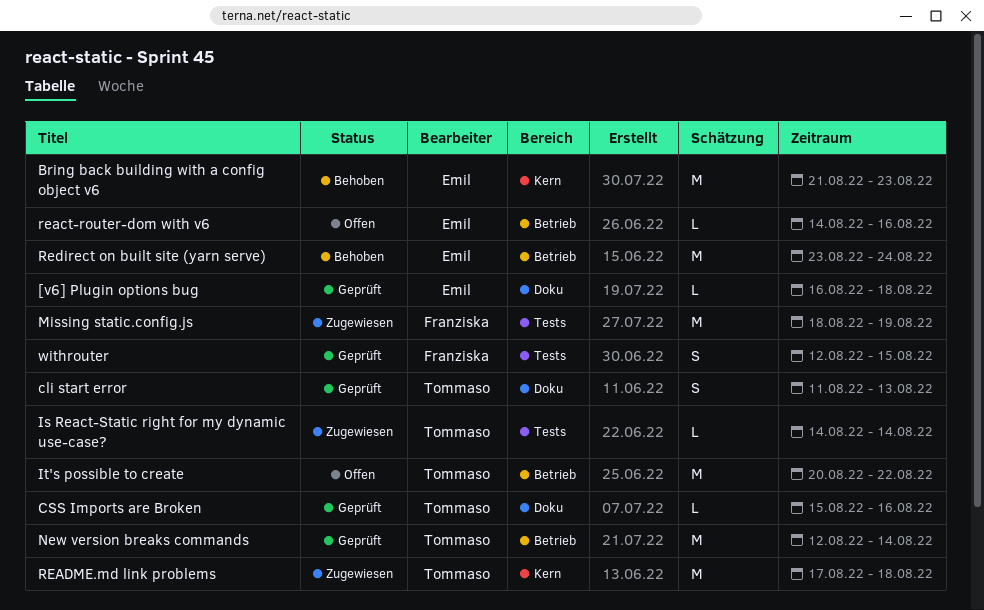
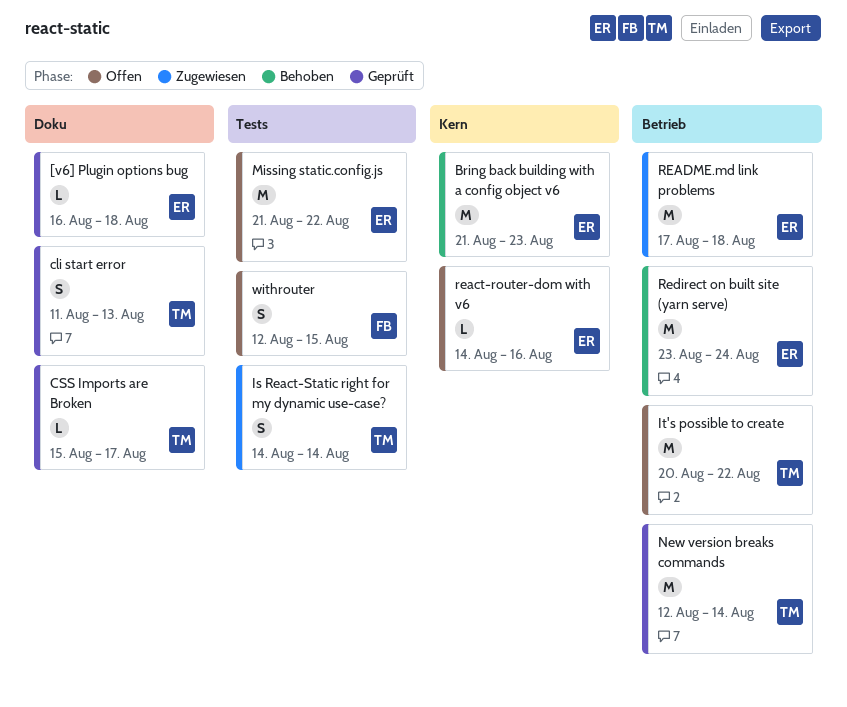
CSS Imports are Broken, due: Aug 16 -> Aug 17
Is React-Static right for my dynamic use-case?, estimate: L -> S
Missing static.config.js, status: Zugewiesen -> Offen
Missing static.config.js, owner: Franziska -> Emil
Missing static.config.js, start: Aug 18 -> Aug 21
Missing static.config.js, due: Aug 19 -> Aug 22
react-router-dom with v6, label: Betrieb -> Kern
README.md link problems, owner: Tommaso -> Emil
README.md link problems, label: Kern -> Betrieb
withrouter, status: Geprüft -> Offen

